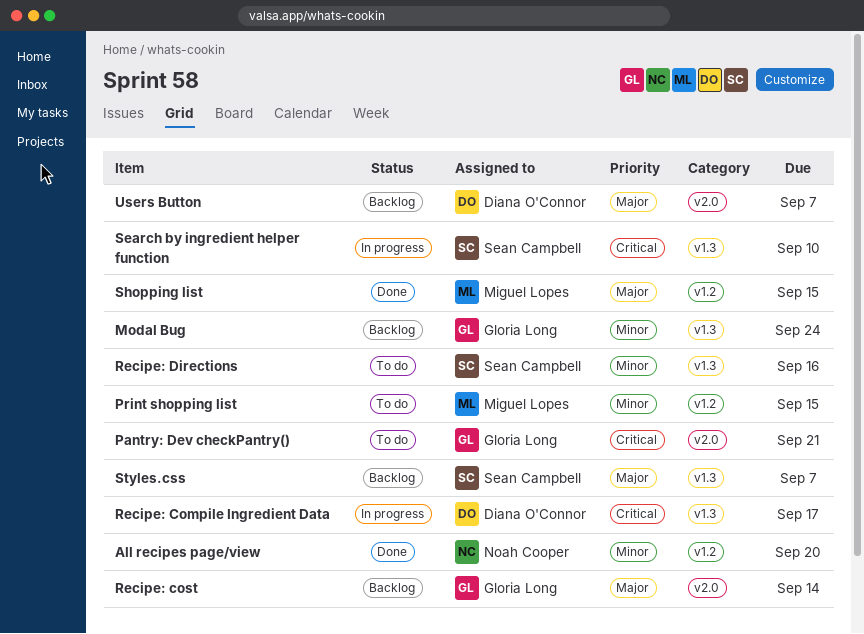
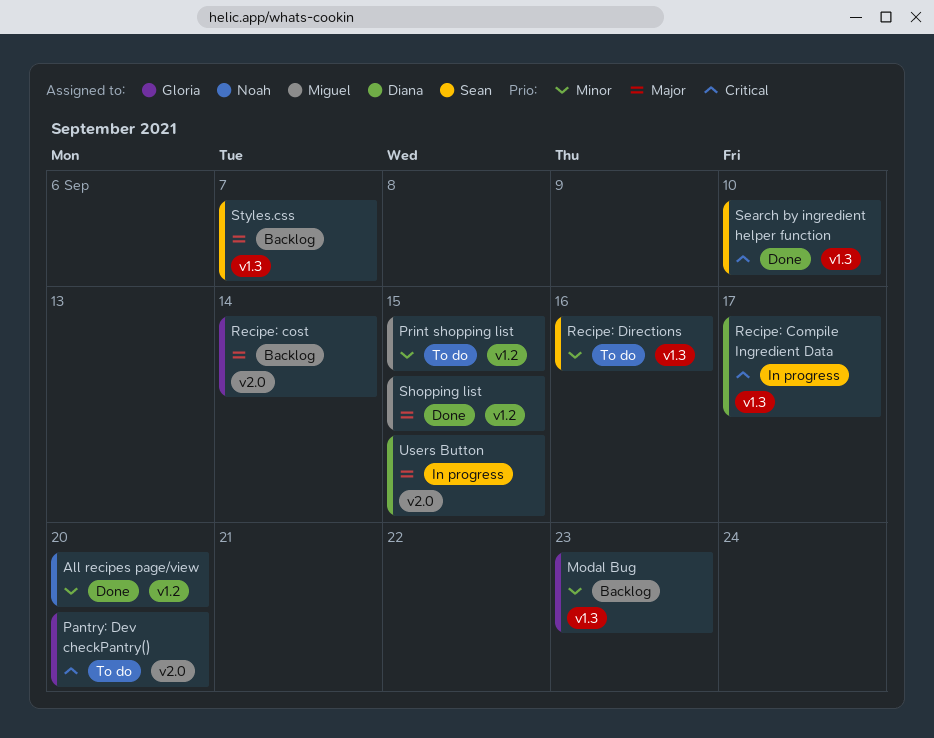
Modal Bug, due: Sep 24 -> Sep 23
Pantry: Dev checkPantry(), due: Sep 21 -> Sep 20
Search by ingredient helper function, status: In progress -> Done
Users Button, status: Backlog -> In progress
Users Button, due: Sep 7 -> Sep 15

